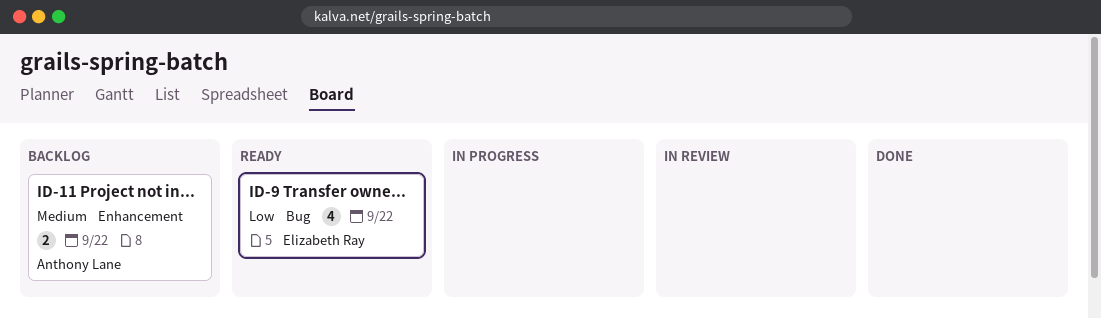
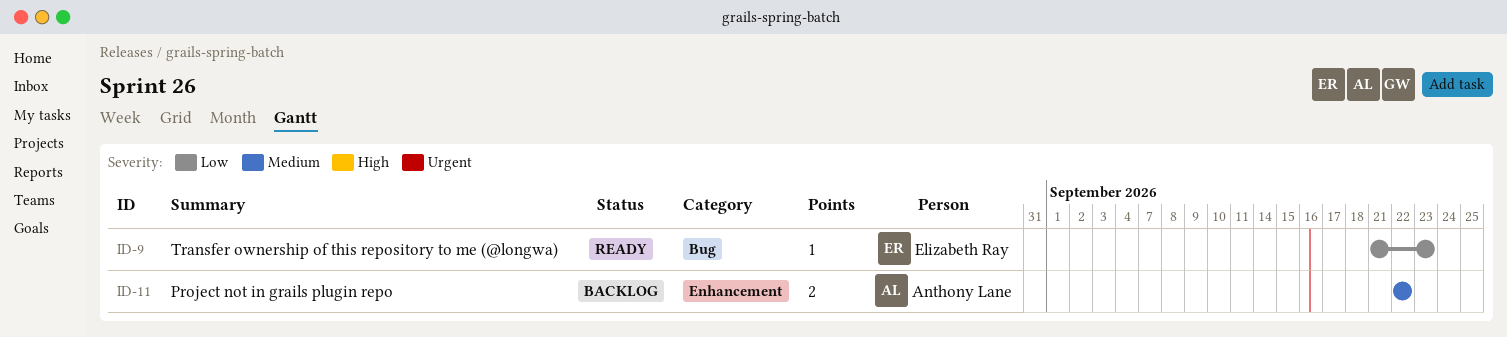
ID-9, estimate: 4 -> 1
ID-9, due: Sep 22 -> Sep 23

